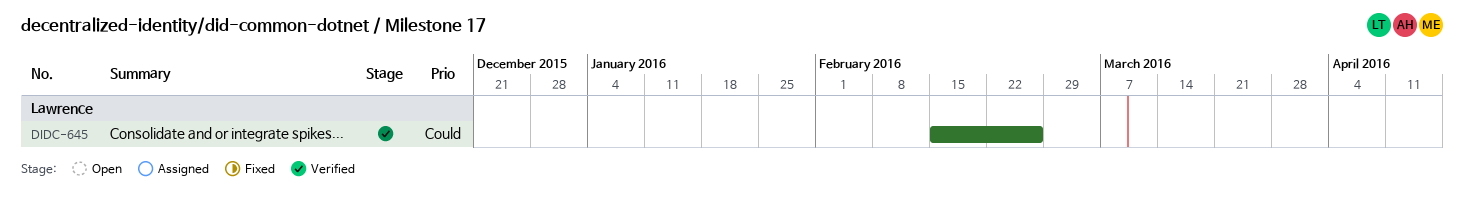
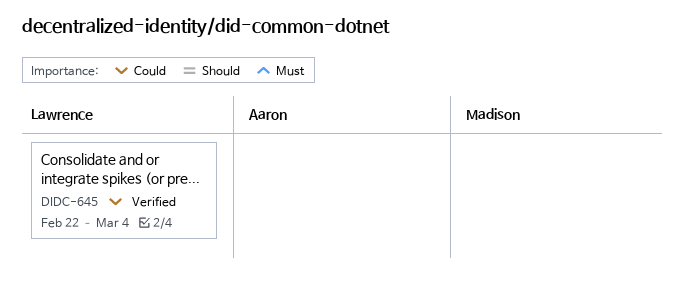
DIDC-645, start: Feb 15 -> Feb 22
DIDC-645, due: Feb 26 -> Mar 4

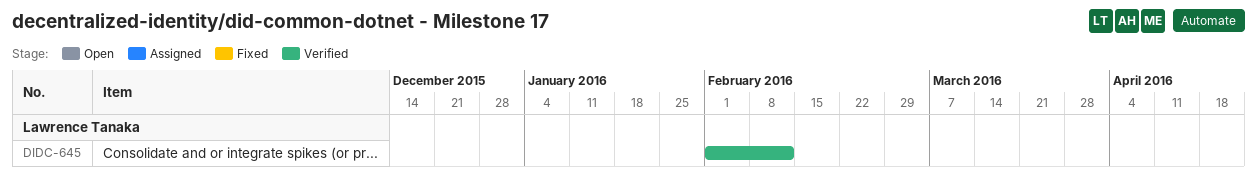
DIDC-645, start: Feb 22 -> Feb 1
DIDC-645, due: Mar 4 -> Feb 12

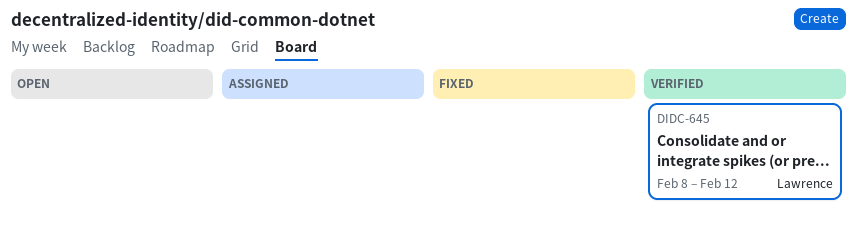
DIDC-645, start: Feb 1 -> Feb 8

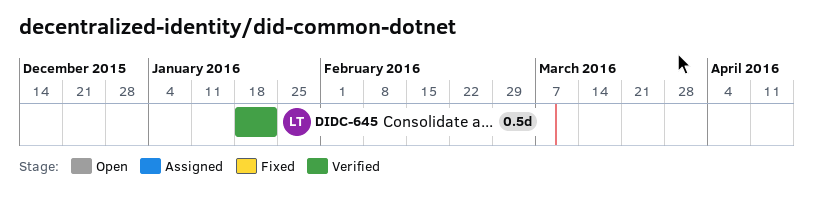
DIDC-645, start: Feb 8 -> Jan 18
DIDC-645, due: Feb 12 -> Jan 22

